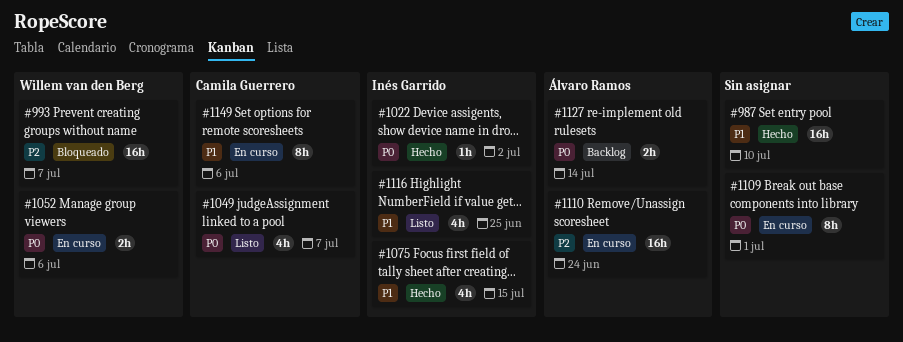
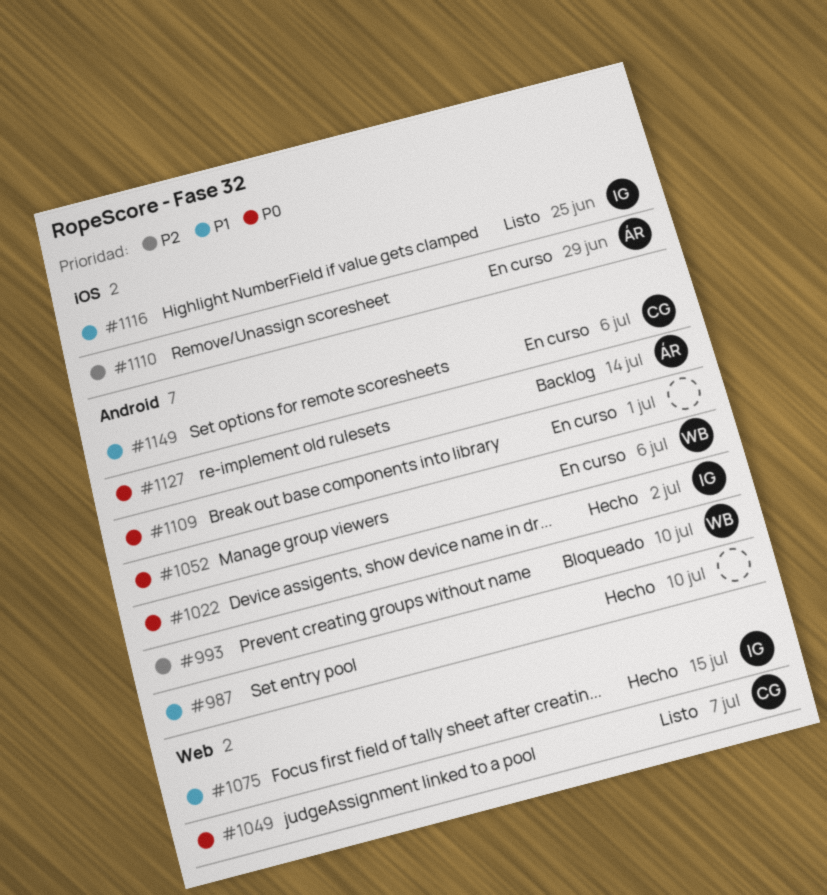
#993, due: Jul 7 -> Jul 10
#1110, due: Jun 24 -> Jun 29

